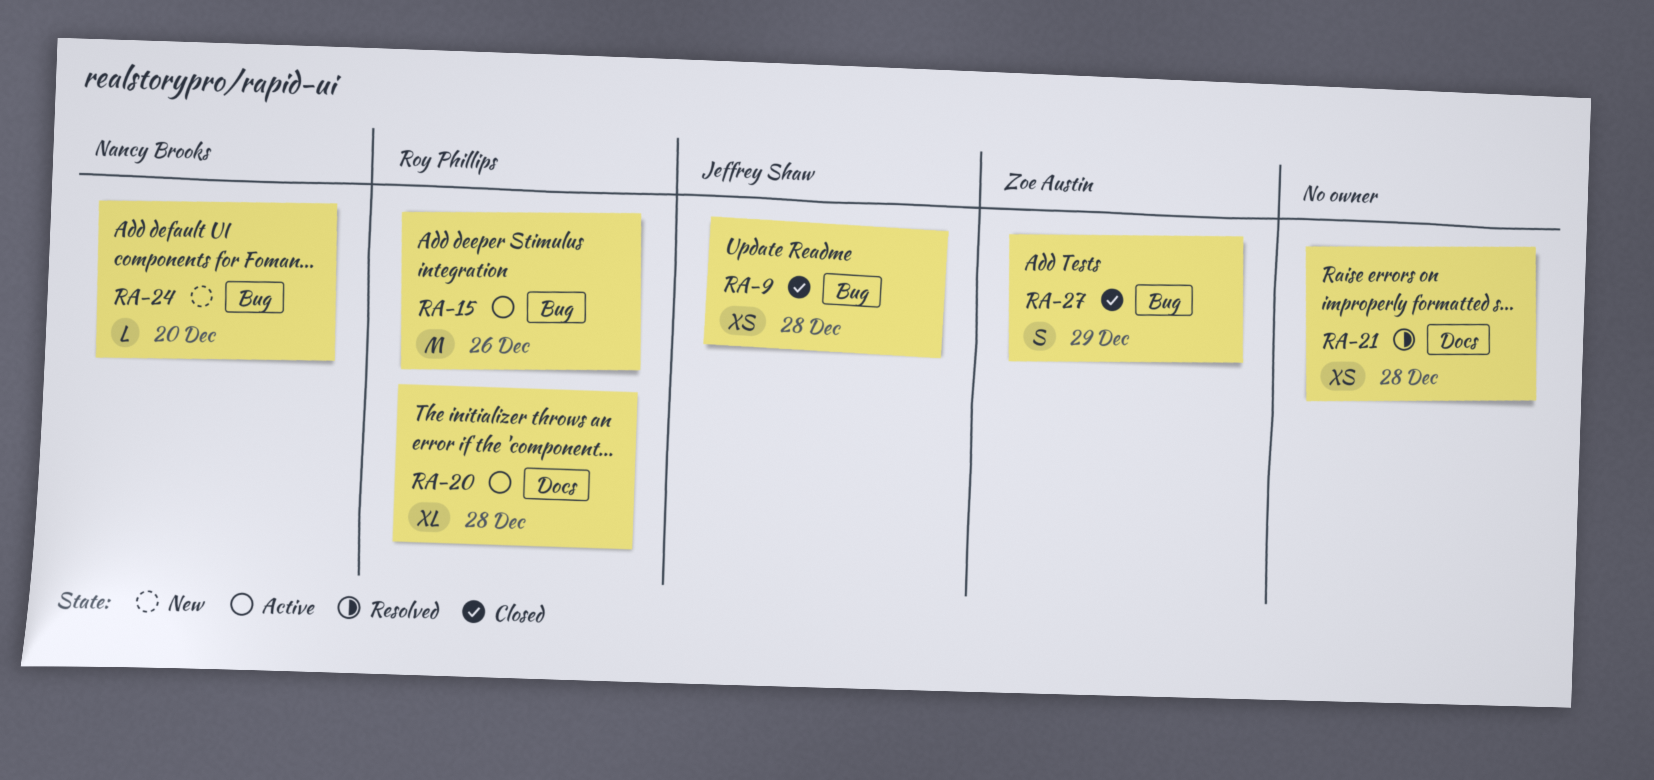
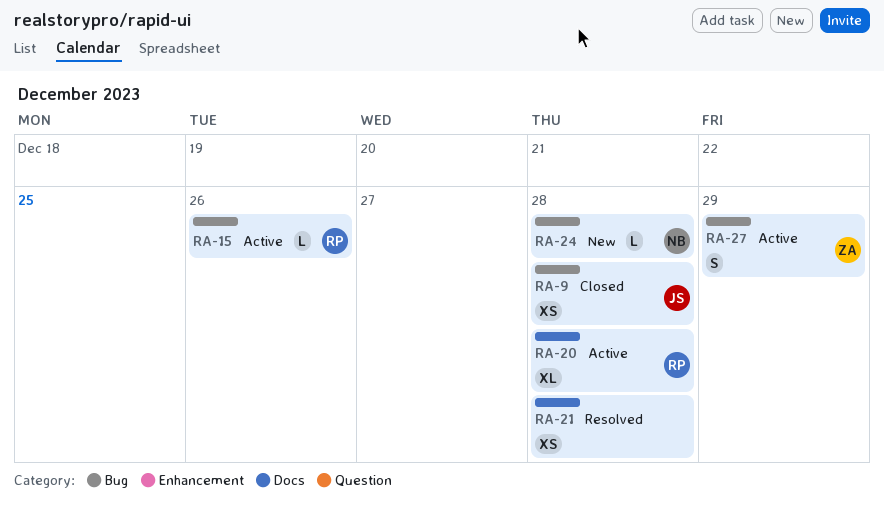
RA-15, estimate: M -> L
RA-24, due: Dec 20 -> Dec 28
RA-27, status: Closed -> Active

